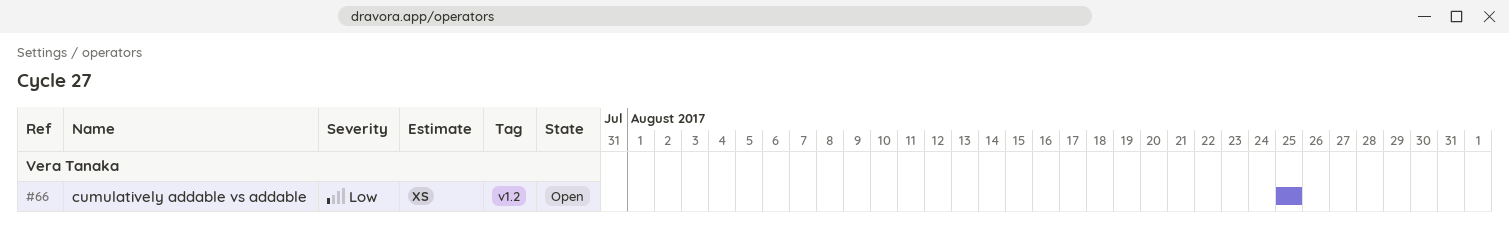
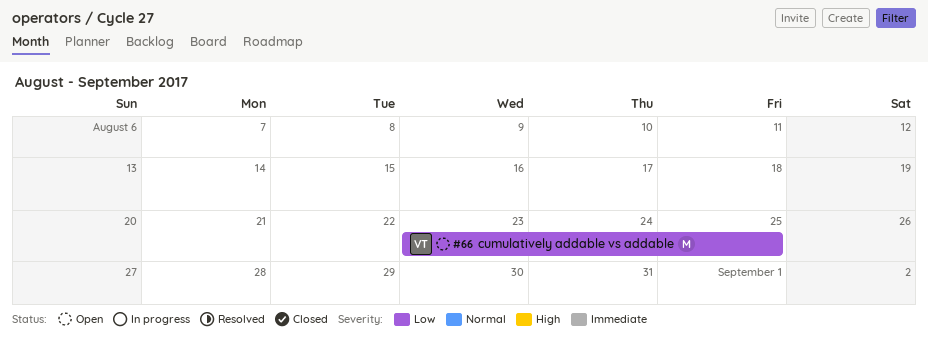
#66, estimate: XS -> M
#66, start: Aug 25 -> Aug 23

